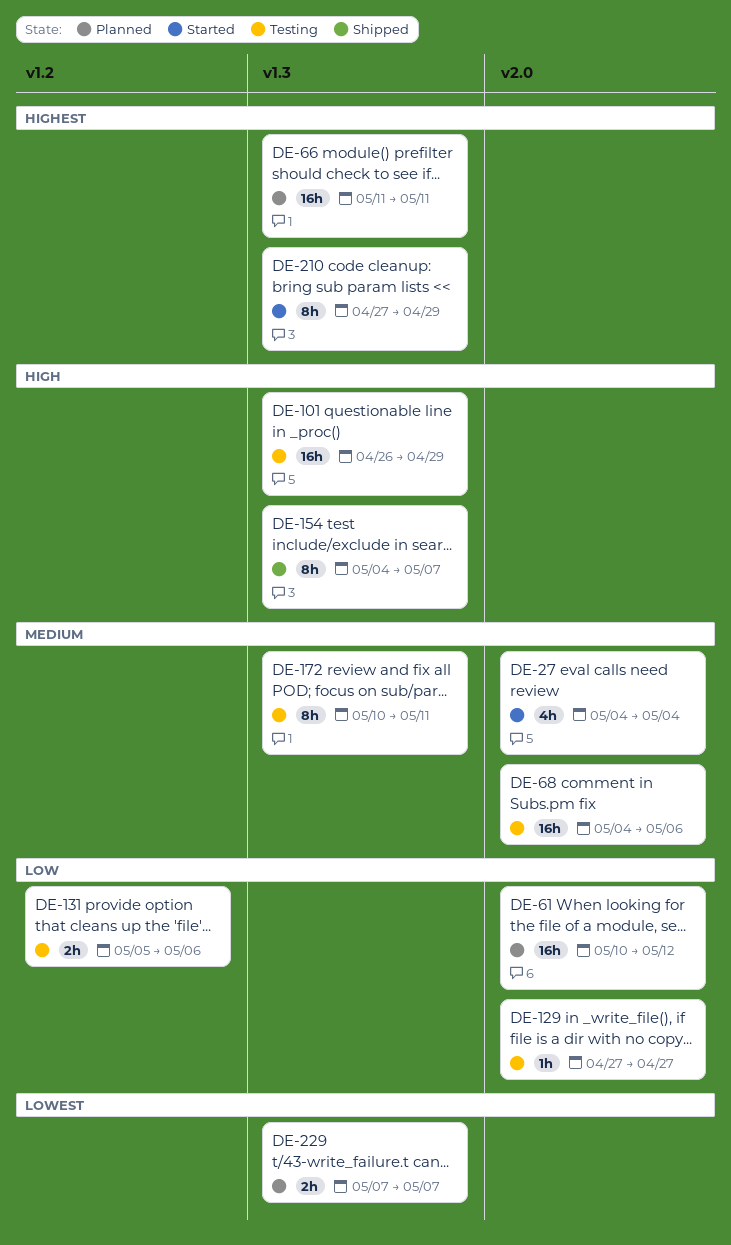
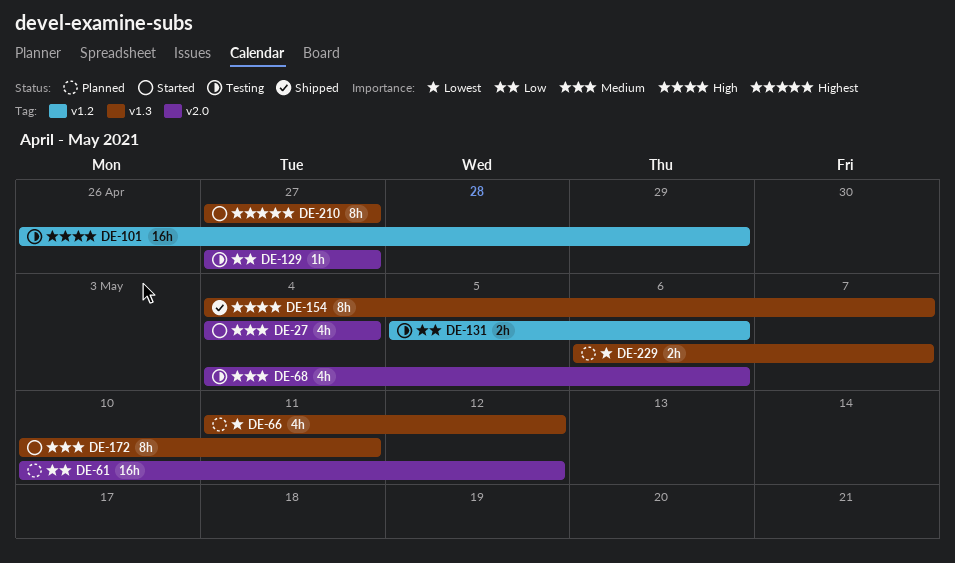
DE-66, priority: Highest -> Lowest
DE-66, estimate: 16h -> 4h
DE-66, due: May 11 -> May 12
DE-68, estimate: 16h -> 4h
DE-101, label: v1.3 -> v1.2
DE-172, status: Testing -> Started
DE-210, due: Apr 29 -> Apr 27
DE-229, start: May 7 -> May 6

